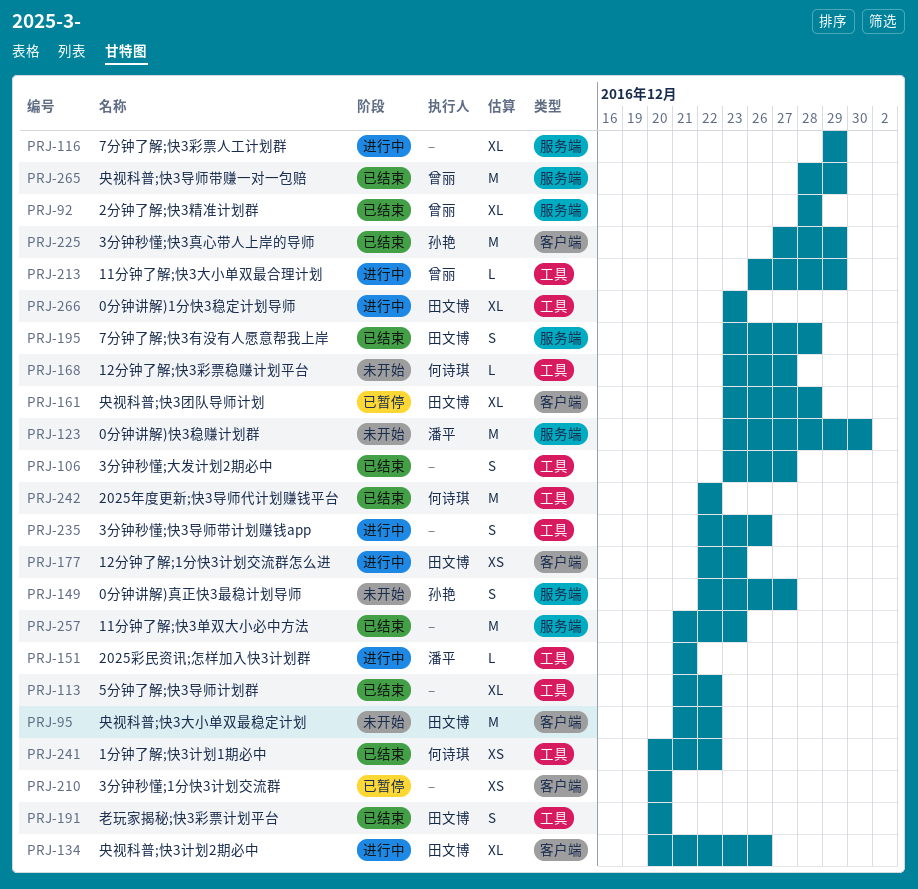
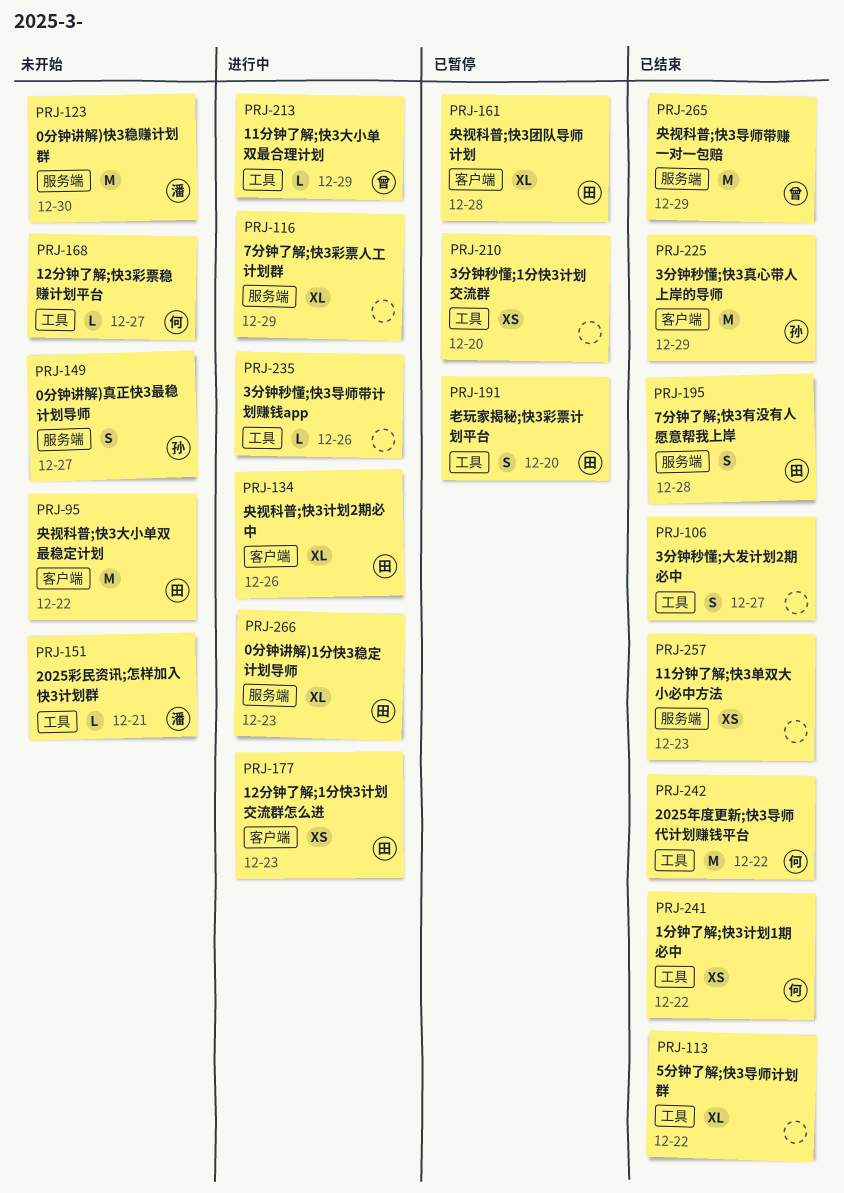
PRJ-92: present -> none
PRJ-151, status: 进行中 -> 未开始
PRJ-191, status: 已结束 -> 已暂停
PRJ-210, label: 客户端 -> 工具
PRJ-235, estimate: S -> L
PRJ-257, estimate: M -> XS
PRJ-266, label: 工具 -> 服务端

